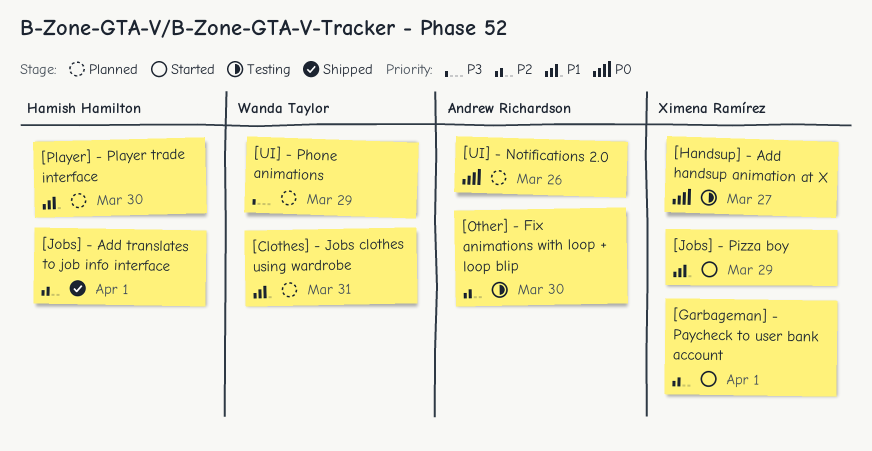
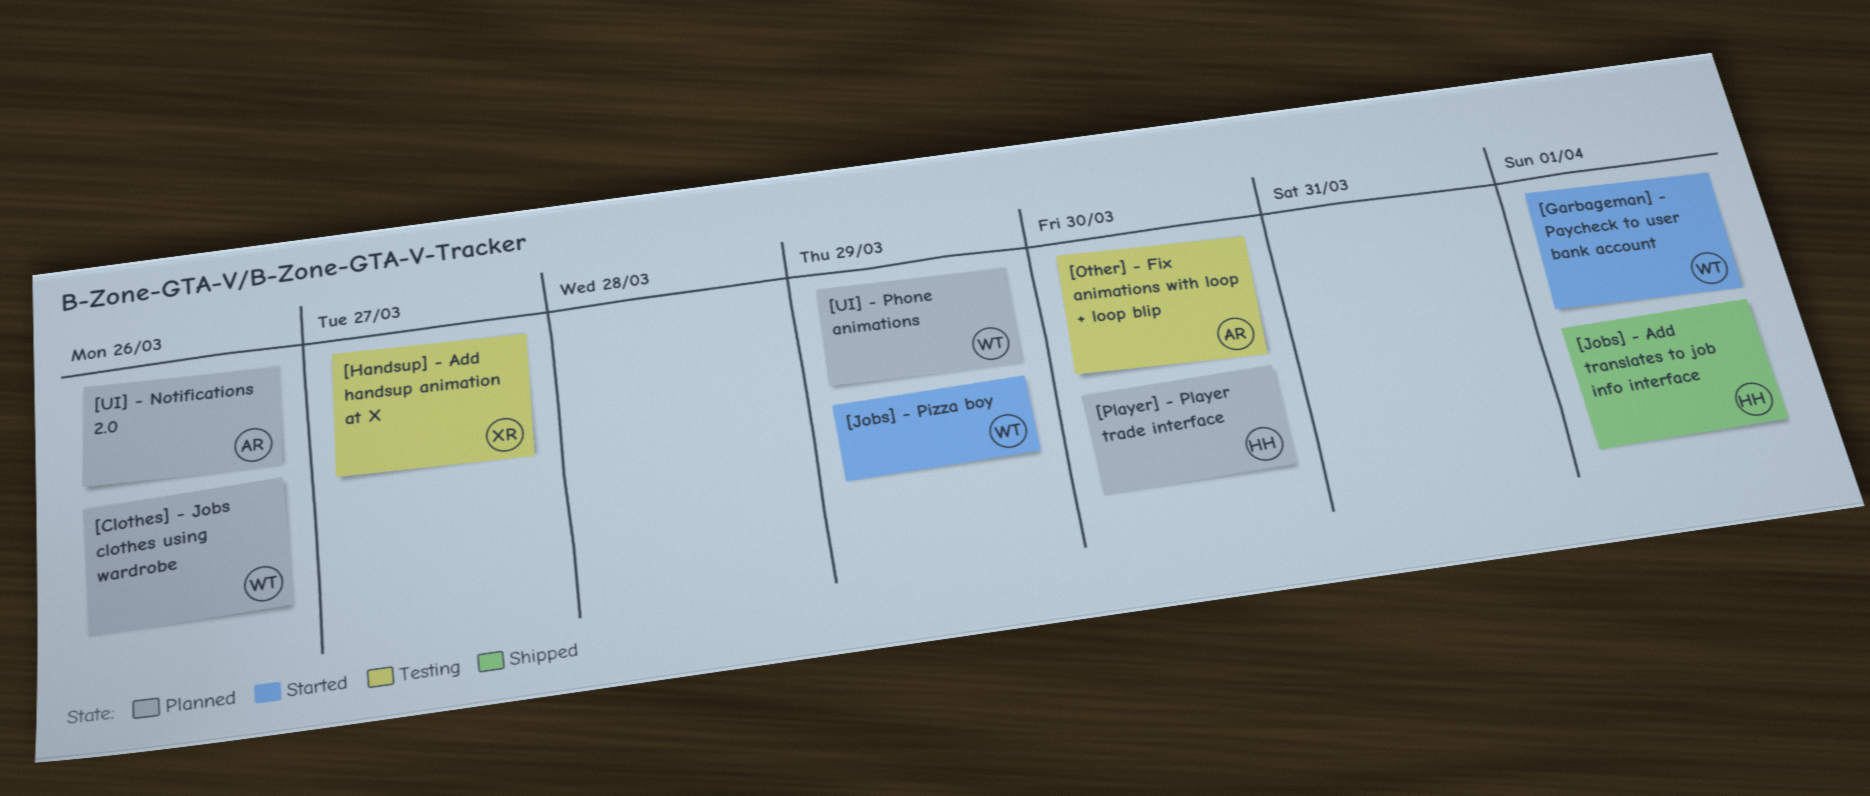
[Clothes] - Jobs clothes using wardrobe, due: Mar 31 -> Mar 26
[Garbageman] - Paycheck to user bank account, owner: Ximena Ramírez -> Wanda Taylor
[Jobs] - Pizza boy, owner: Ximena Ramírez -> Wanda Taylor

